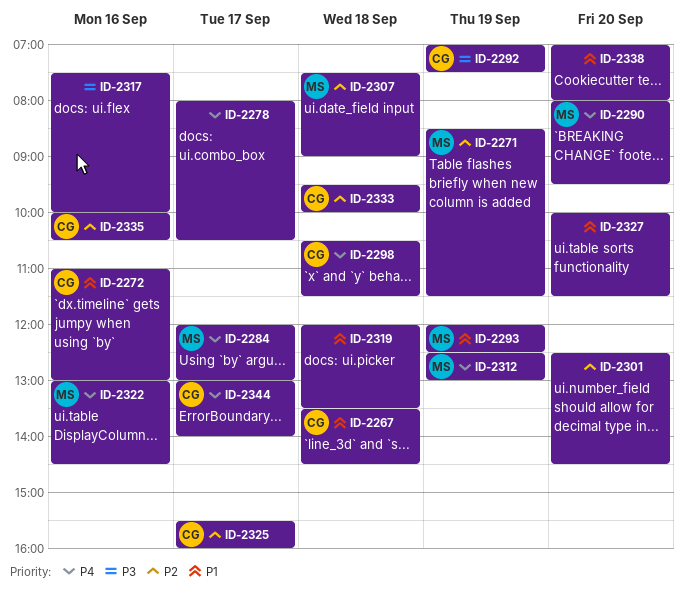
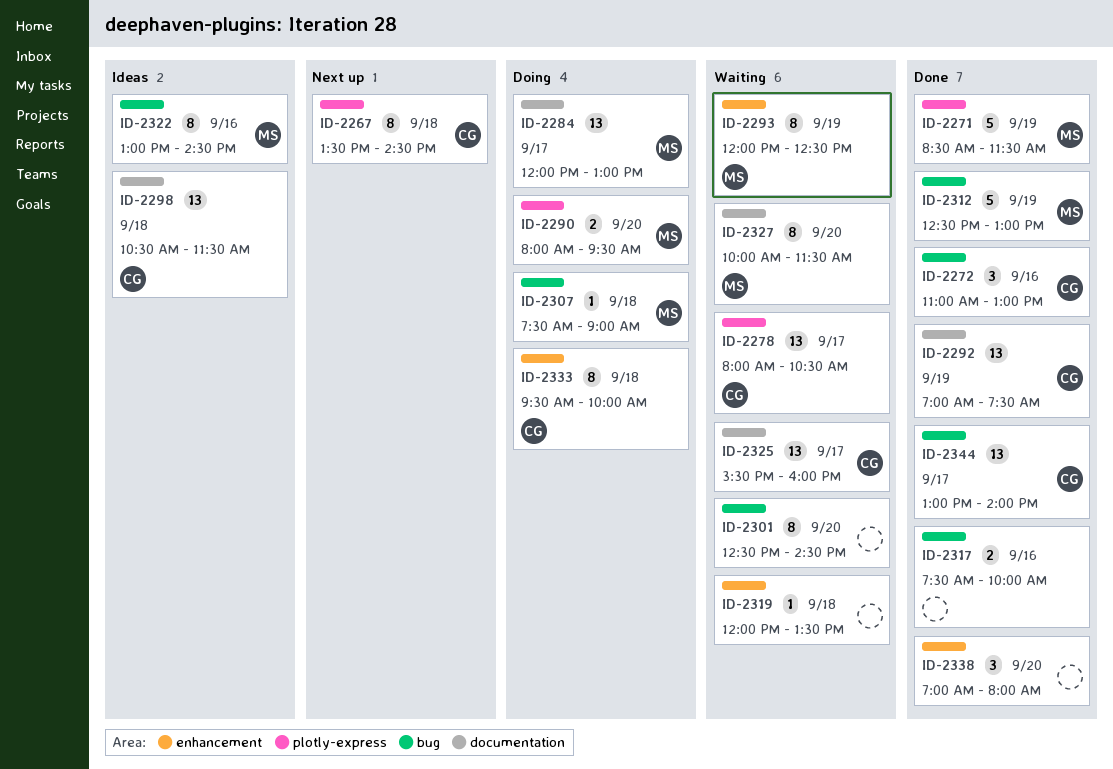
ID-2278, owner: none -> CG
ID-2327, owner: none -> MS
ID-2335: present -> none

